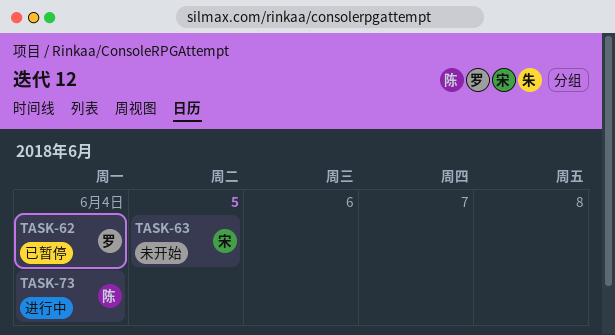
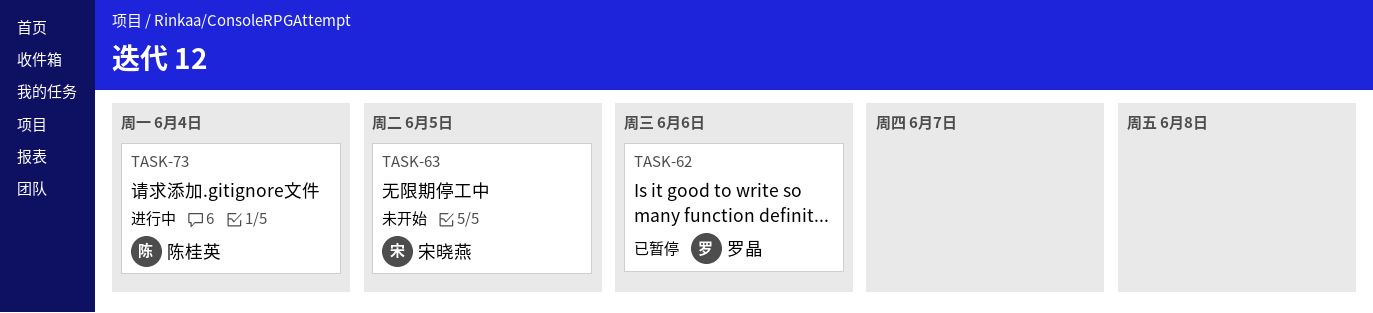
TASK-62, due: Jun 4 -> Jun 6

